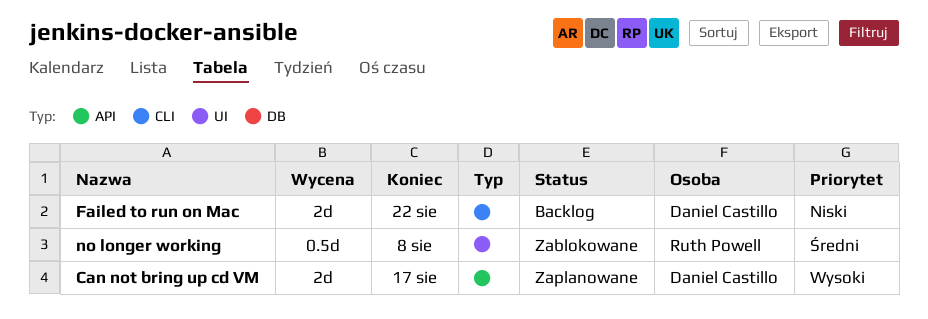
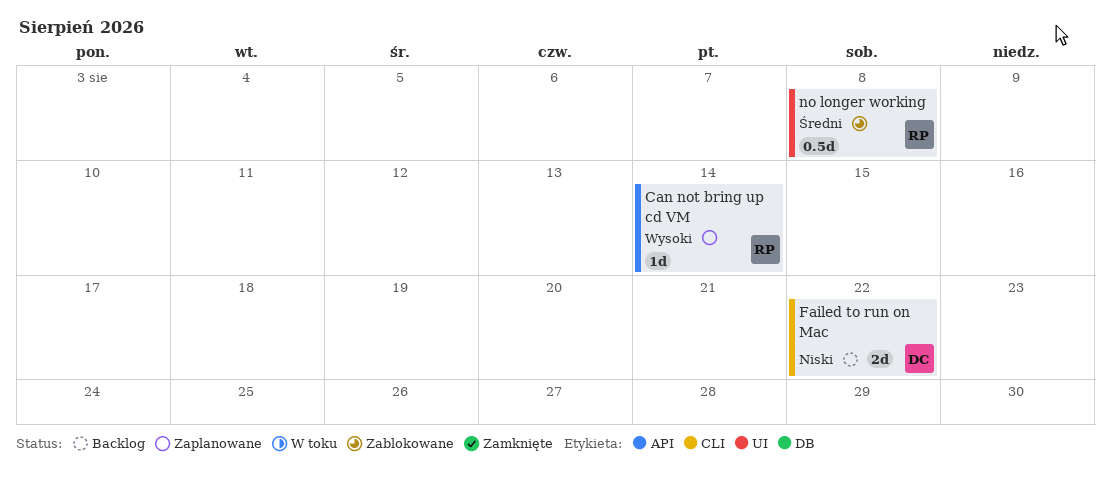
Can not bring up cd VM, owner: Daniel Castillo -> Ruth Powell
Can not bring up cd VM, estimate: 2d -> 1d
Can not bring up cd VM, due: Aug 17 -> Aug 14

